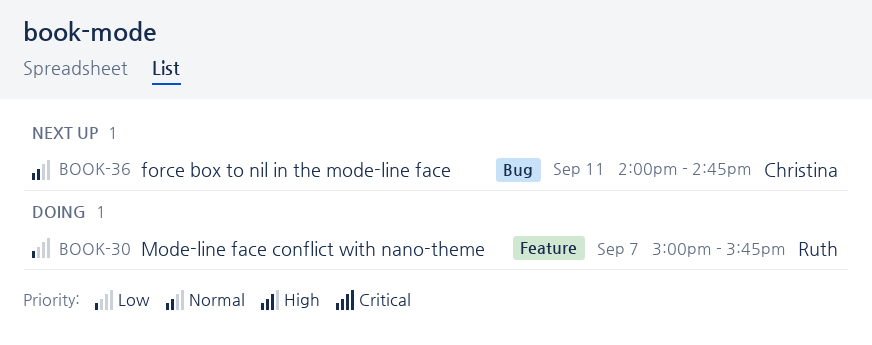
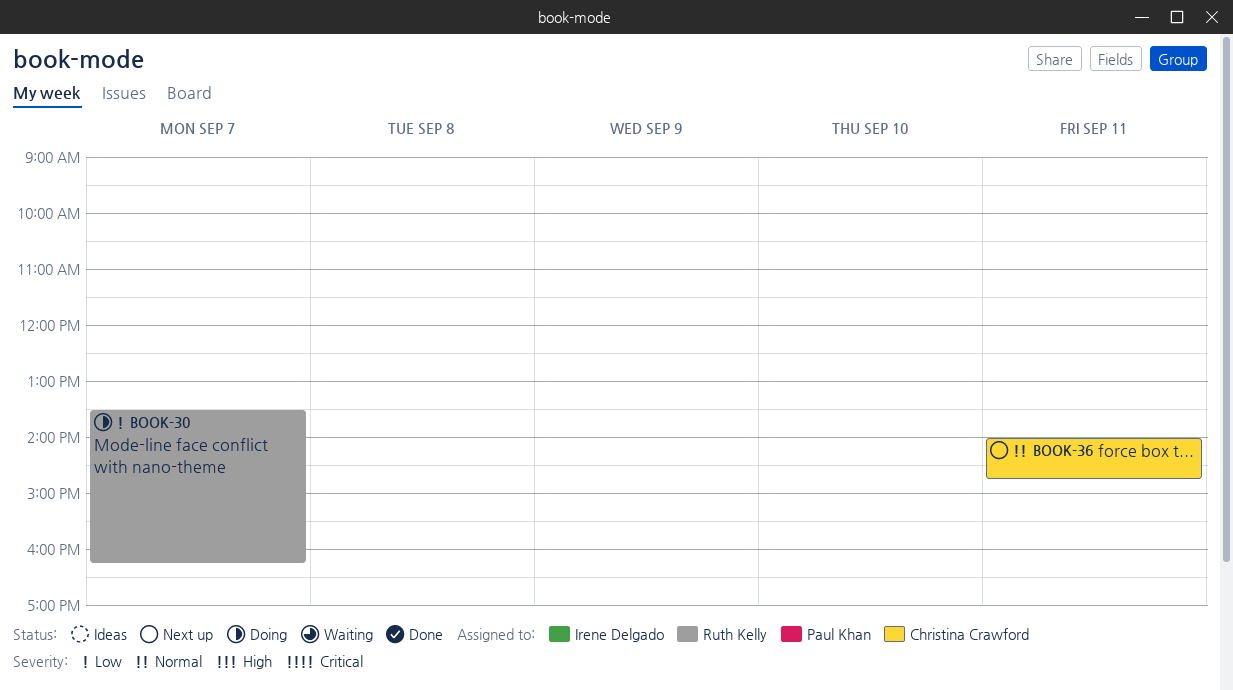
BOOK-30, begins: 15:00 -> 13:30
BOOK-30, ends: 15:45 -> 16:15

